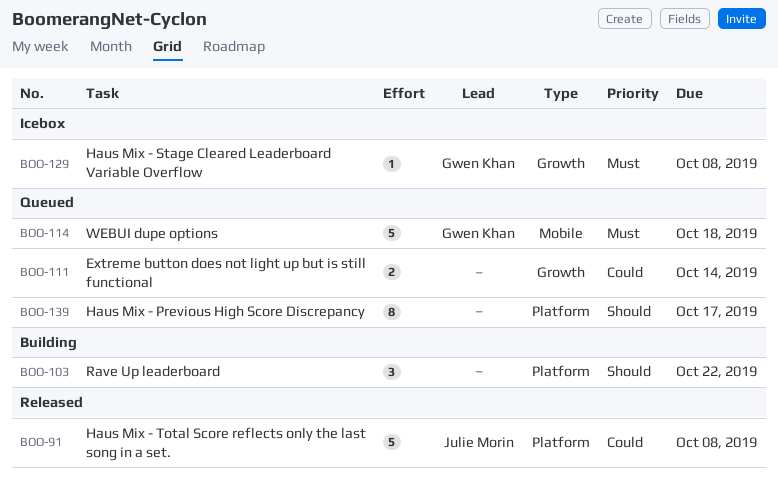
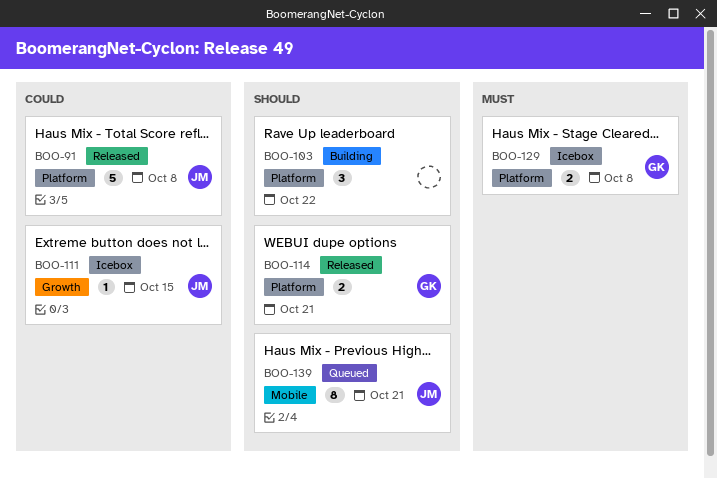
BOO-111, status: Queued -> Icebox
BOO-111, owner: none -> Julie Morin
BOO-111, estimate: 2 -> 1
BOO-111, due: Oct 14 -> Oct 15
BOO-114, status: Queued -> Released
BOO-114, priority: Must -> Should
BOO-114, label: Mobile -> Platform
BOO-114, estimate: 5 -> 2
BOO-114, due: Oct 18 -> Oct 21
BOO-129, label: Growth -> Platform
BOO-129, estimate: 1 -> 2
BOO-139, owner: none -> Julie Morin
BOO-139, label: Platform -> Mobile
BOO-139, due: Oct 17 -> Oct 21

